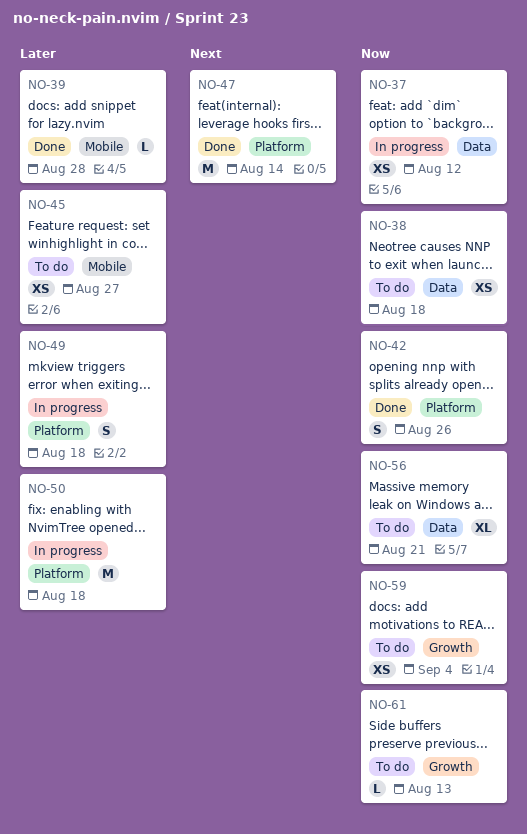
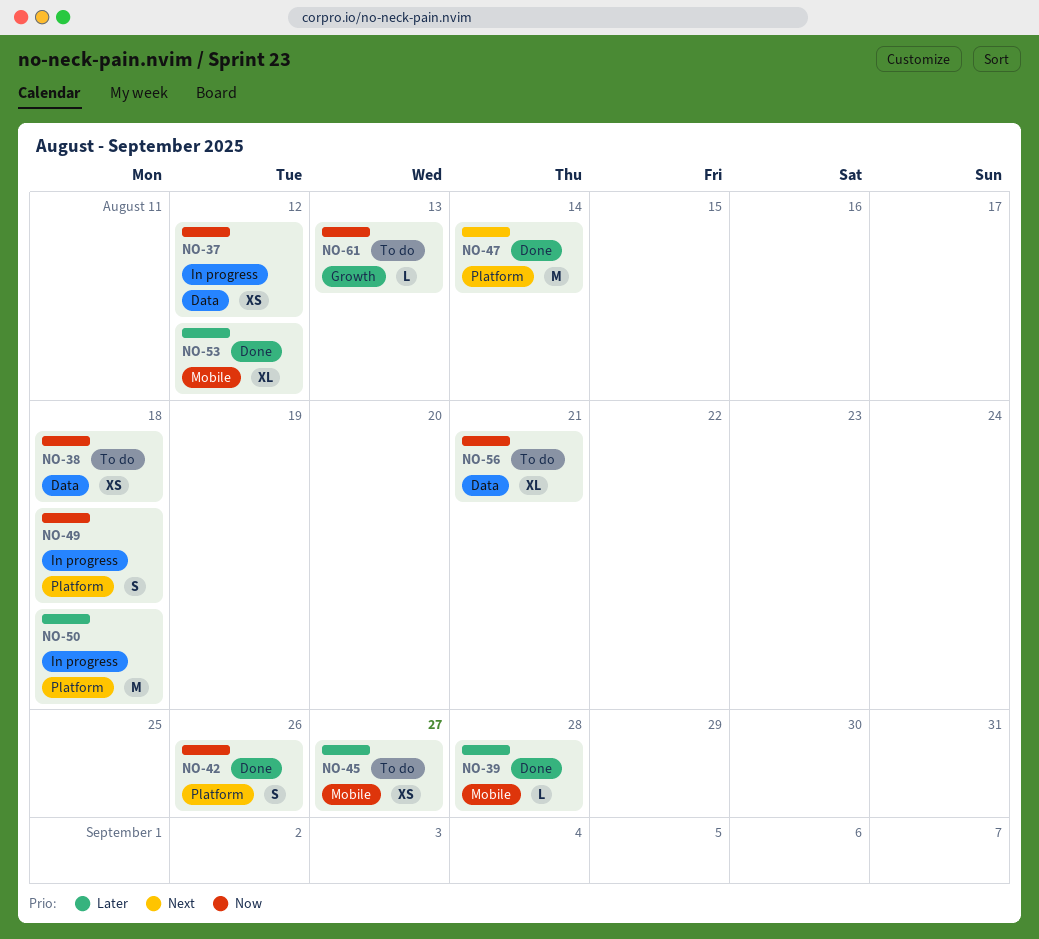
NO-49, priority: Later -> Now
NO-53: none -> present
NO-59: present -> none

